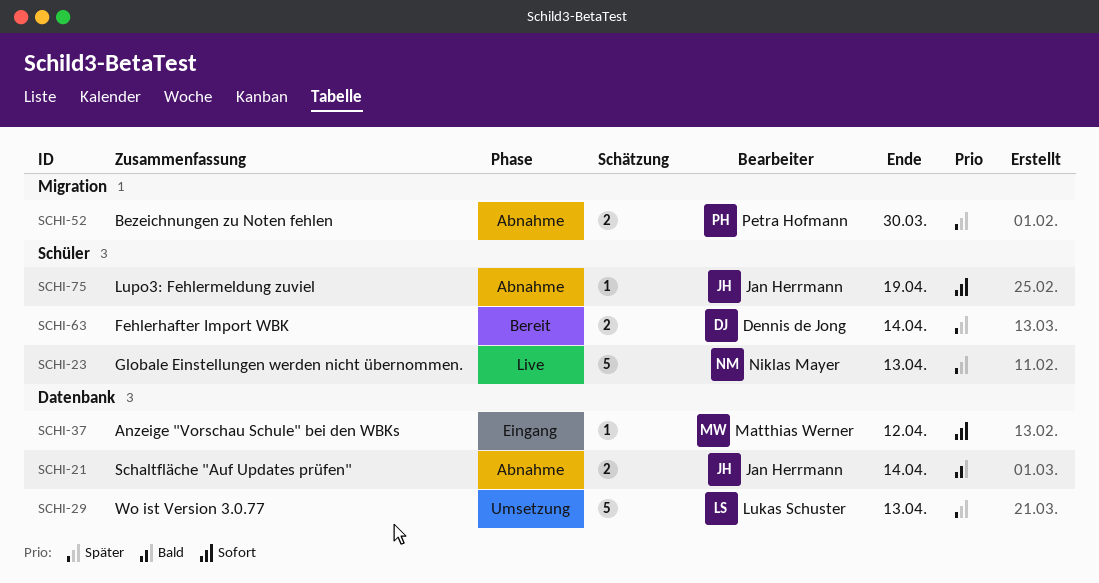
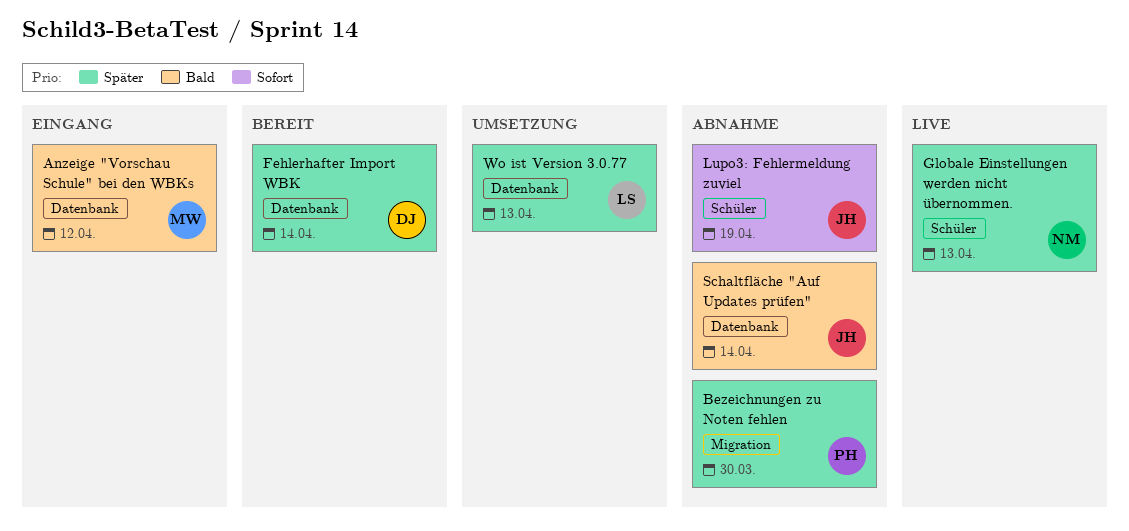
Anzeige "Vorschau Schule" bei den WBKs, priority: Sofort -> Bald
Fehlerhafter Import WBK, label: Schüler -> Datenbank

